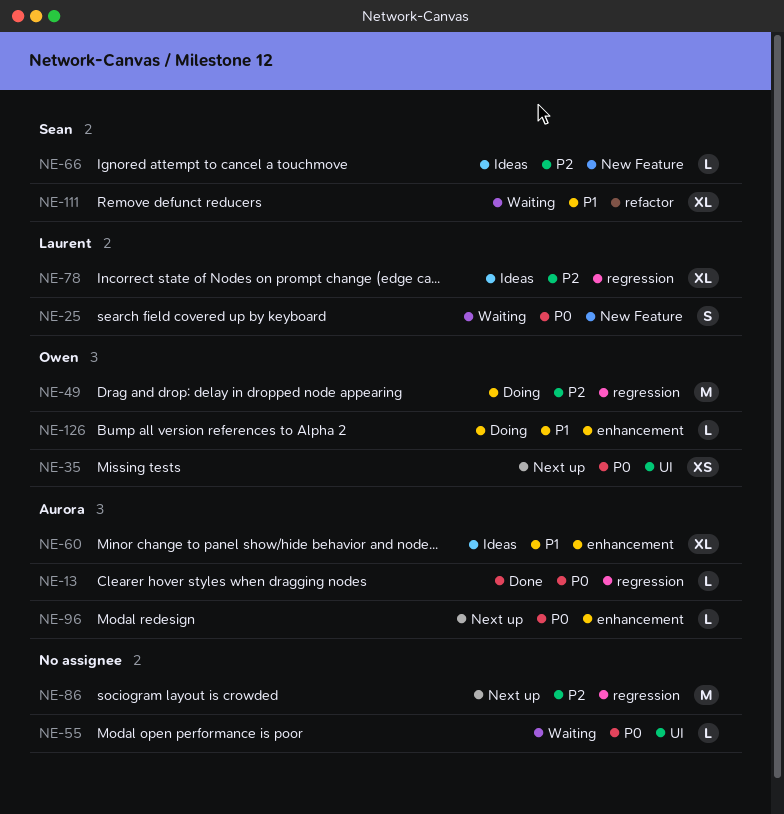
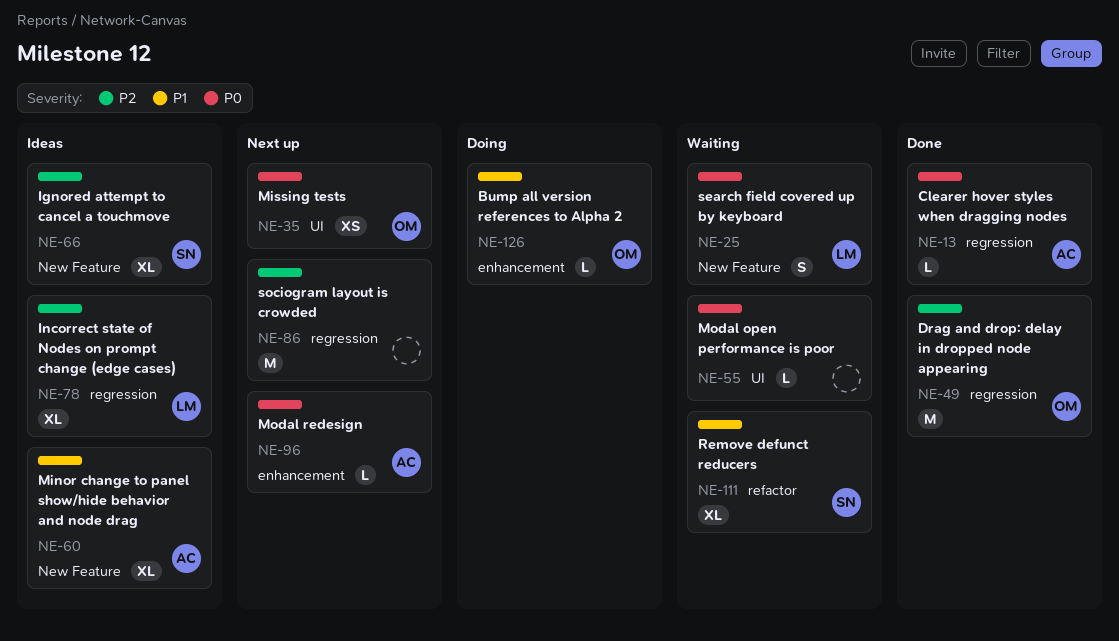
NE-49, status: Doing -> Done
NE-60, label: enhancement -> New Feature
NE-66, estimate: L -> XL

